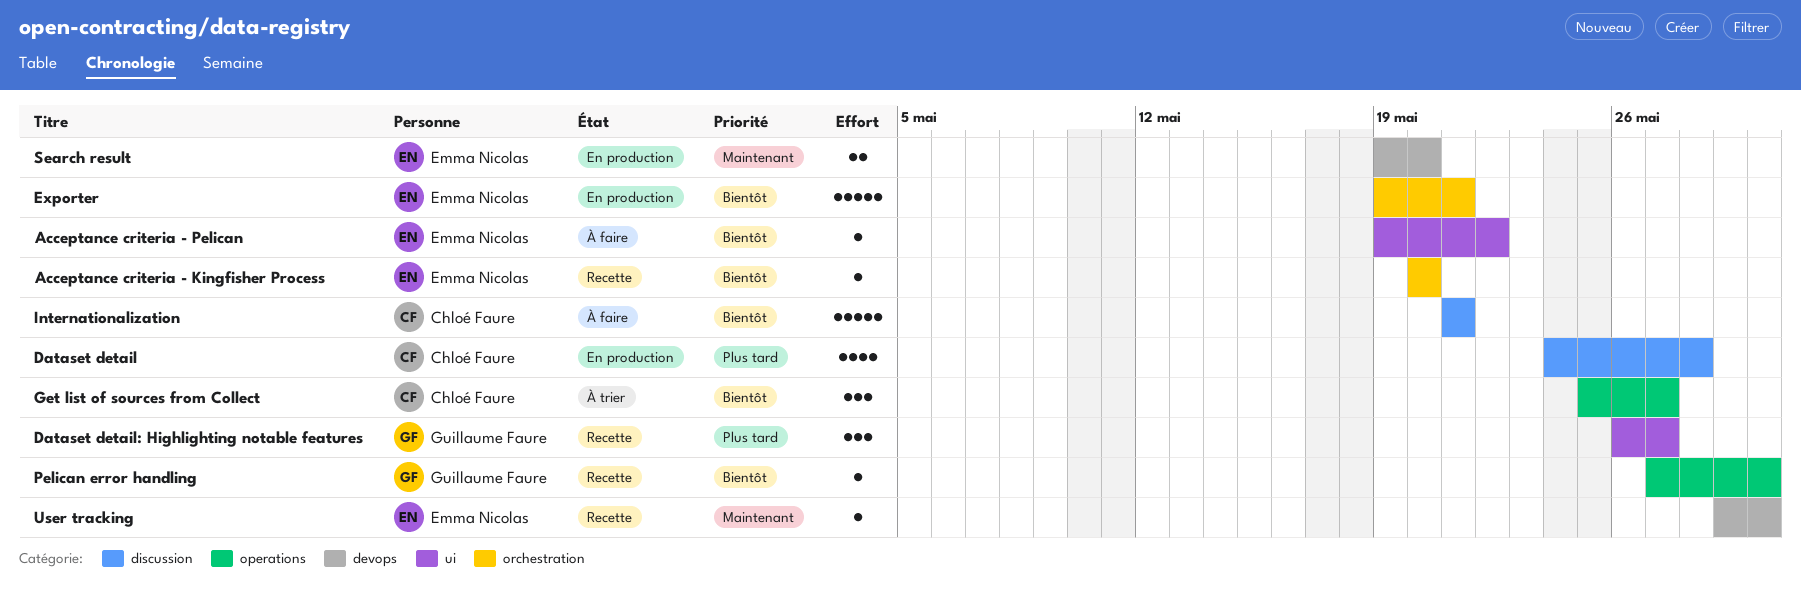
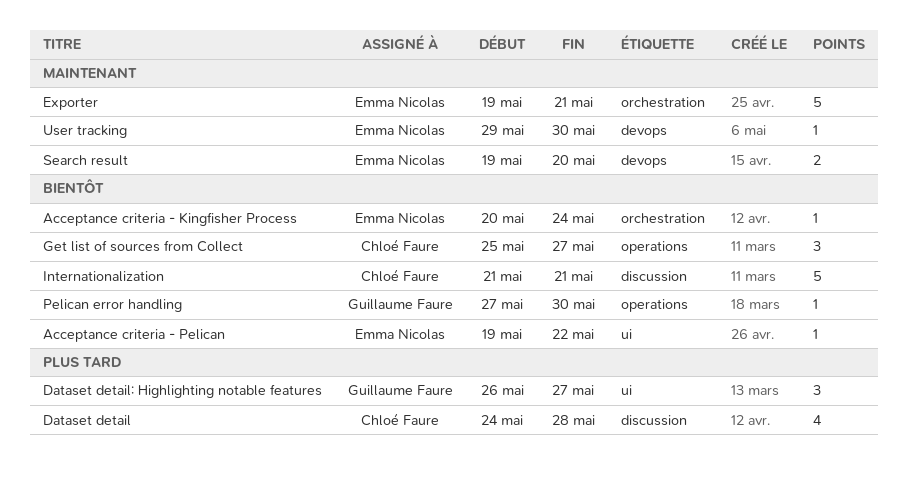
Acceptance criteria - Kingfisher Process, due: May 20 -> May 24
Exporter, priority: Bientôt -> Maintenant

